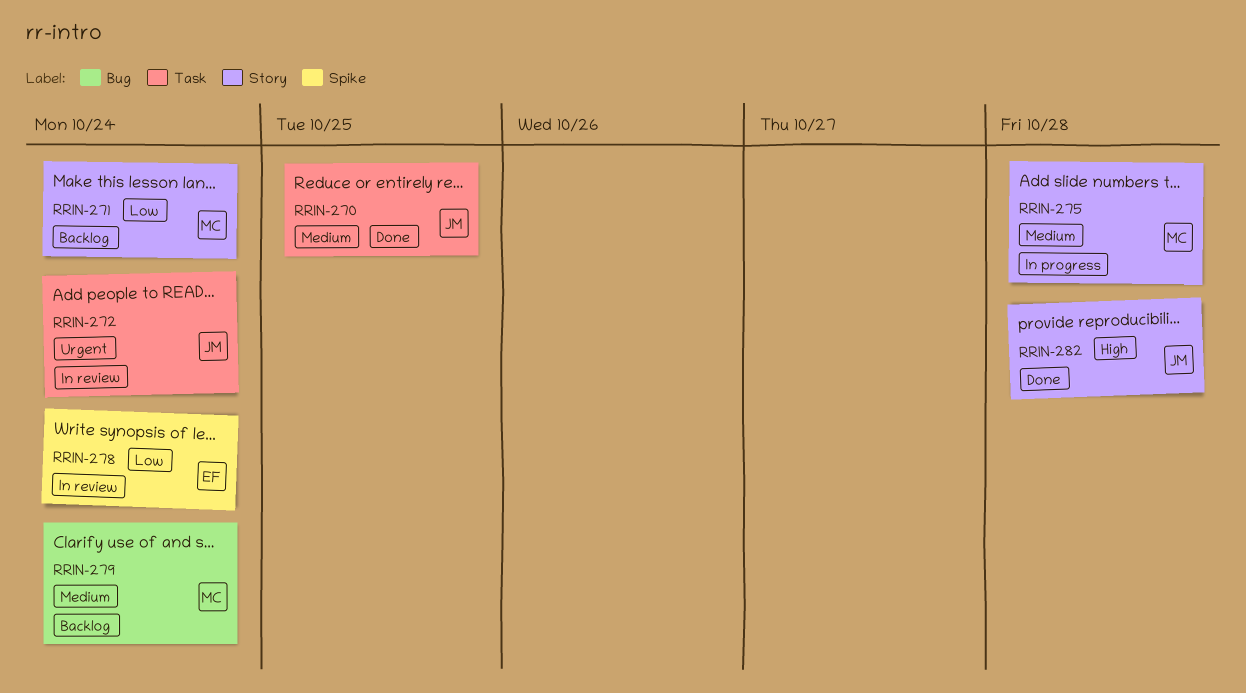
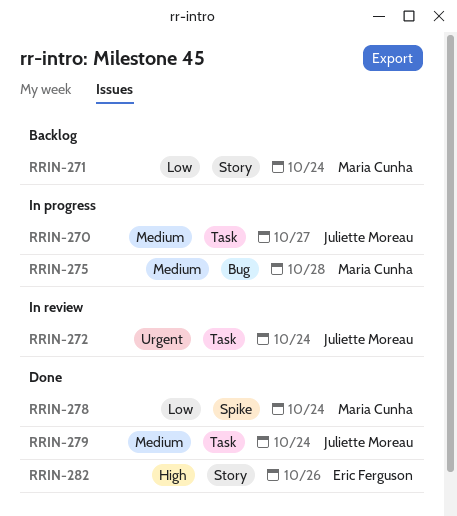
RRIN-270, status: Done -> In progress
RRIN-270, due: Oct 25 -> Oct 27
RRIN-275, label: Story -> Bug
RRIN-278, status: In review -> Done
RRIN-278, owner: Eric Ferguson -> Maria Cunha
RRIN-279, status: Backlog -> Done
RRIN-279, owner: Maria Cunha -> Juliette Moreau
RRIN-279, label: Bug -> Task
RRIN-282, owner: Juliette Moreau -> Eric Ferguson
RRIN-282, due: Oct 28 -> Oct 26

